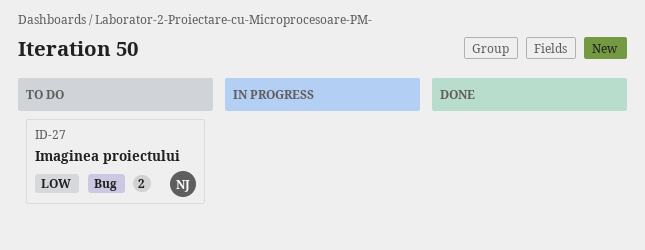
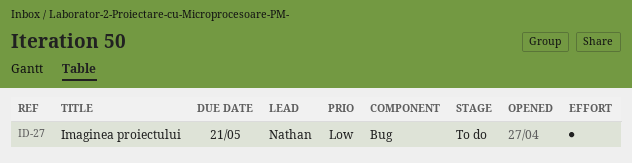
ID-27, estimate: 2 -> 1

